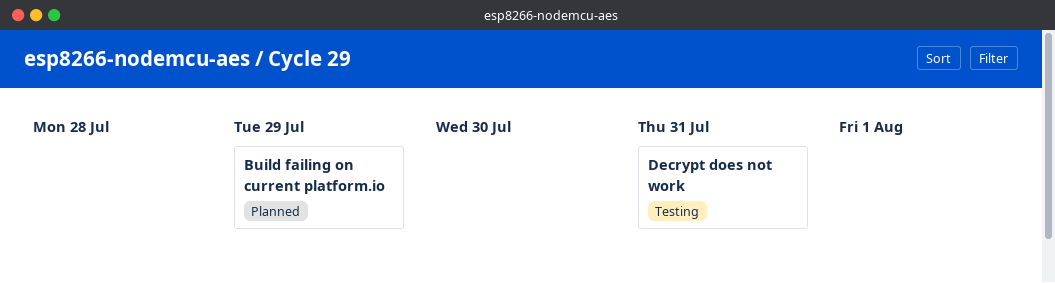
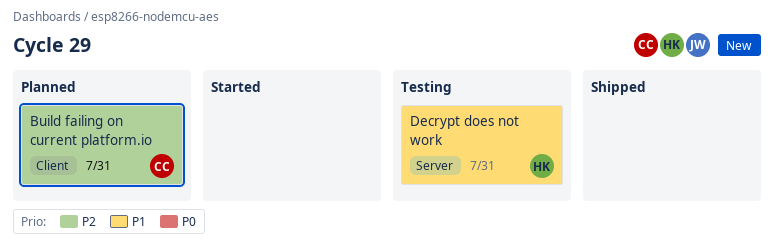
Build failing on current platform.io, due: Jul 29 -> Jul 31

